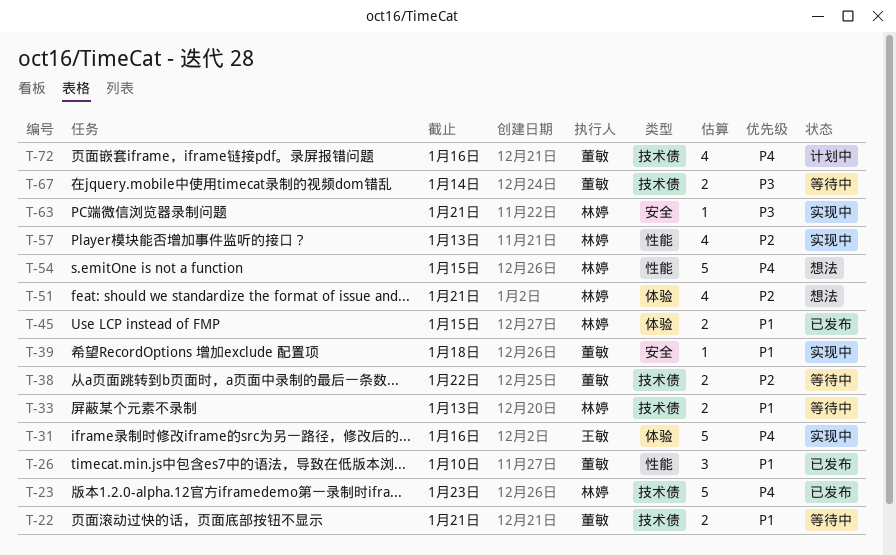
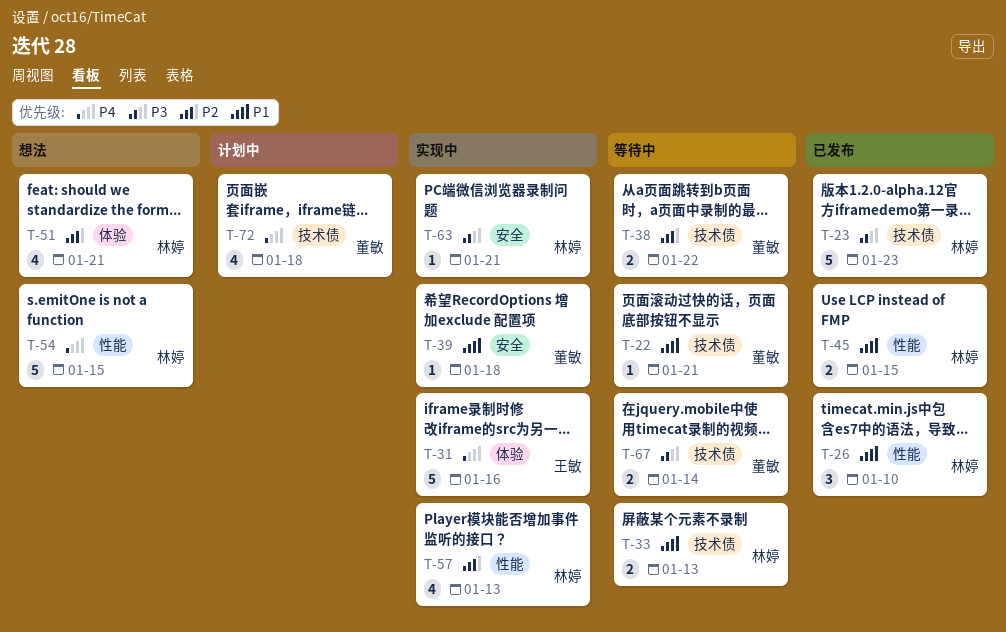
T-22, estimate: 2 -> 1
T-23, priority: P4 -> P3
T-26, owner: 董敏 -> 林婷
T-45, label: 体验 -> 性能
T-72, due: Jan 16 -> Jan 18

